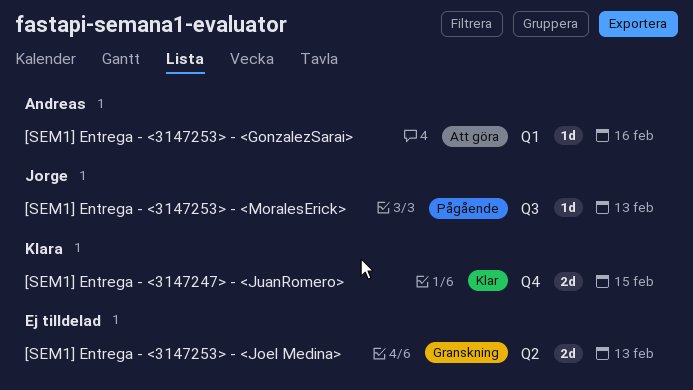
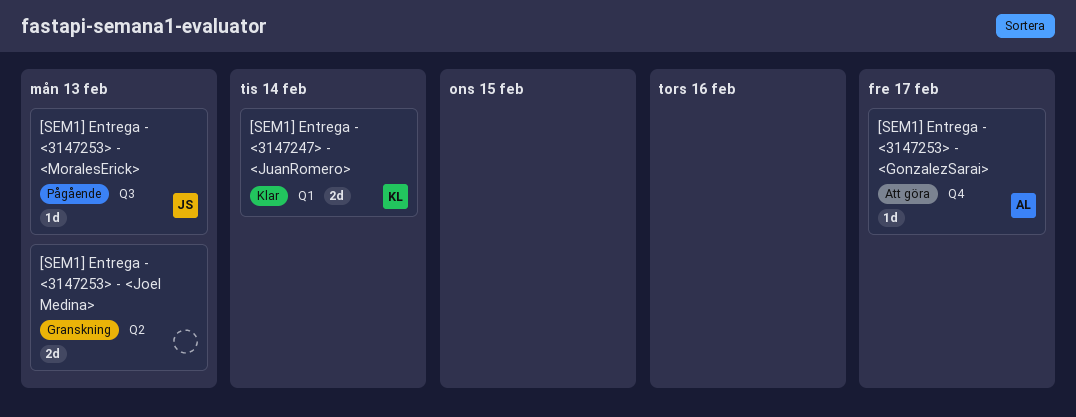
[SEM1] Entrega - <3147247> - <JuanRomero>, label: Q4 -> Q1
[SEM1] Entrega - <3147247> - <JuanRomero>, due: Feb 15 -> Feb 14
[SEM1] Entrega - <3147253> - <GonzalezSarai>, label: Q1 -> Q4
[SEM1] Entrega - <3147253> - <GonzalezSarai>, due: Feb 16 -> Feb 17

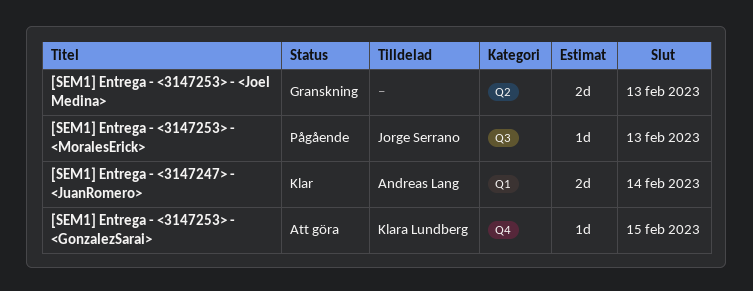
[SEM1] Entrega - <3147247> - <JuanRomero>, owner: Klara Lundberg -> Andreas Lang
[SEM1] Entrega - <3147253> - <GonzalezSarai>, owner: Andreas Lang -> Klara Lundberg
[SEM1] Entrega - <3147253> - <GonzalezSarai>, due: Feb 17 -> Feb 15

